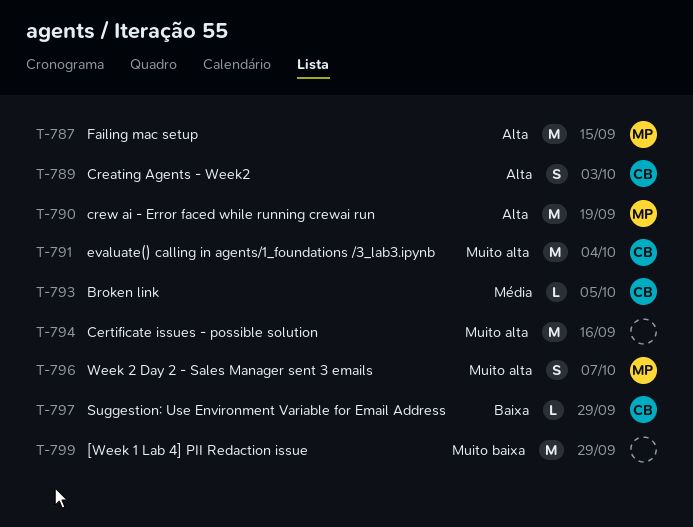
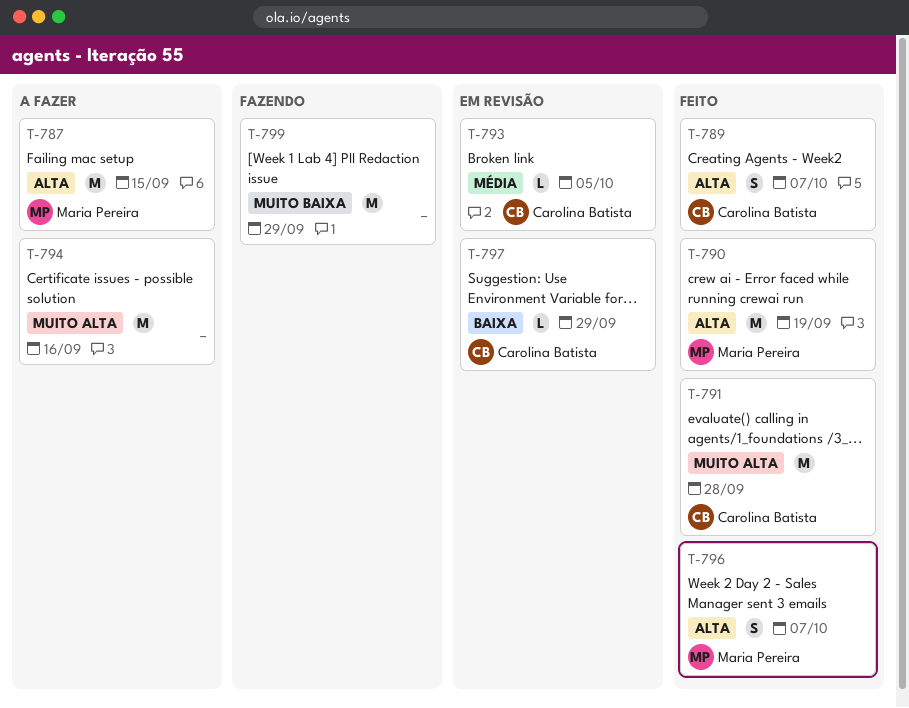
T-789, due: Oct 3 -> Oct 7
T-791, due: Oct 4 -> Sep 28
T-796, priority: Muito alta -> Alta

